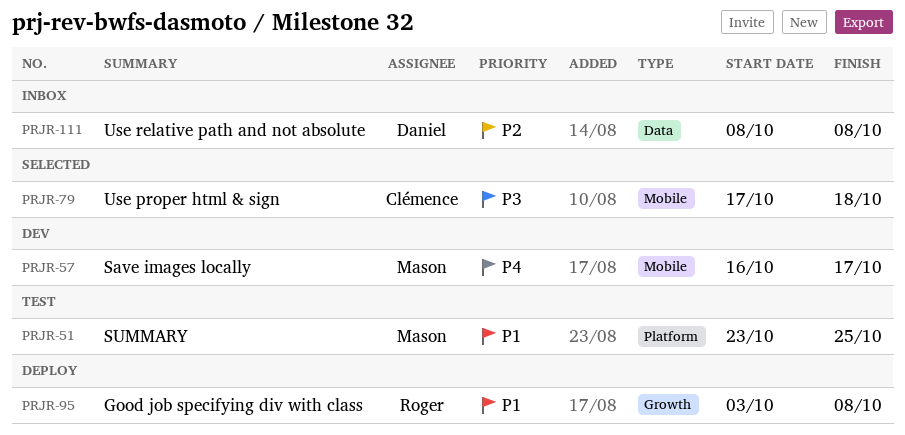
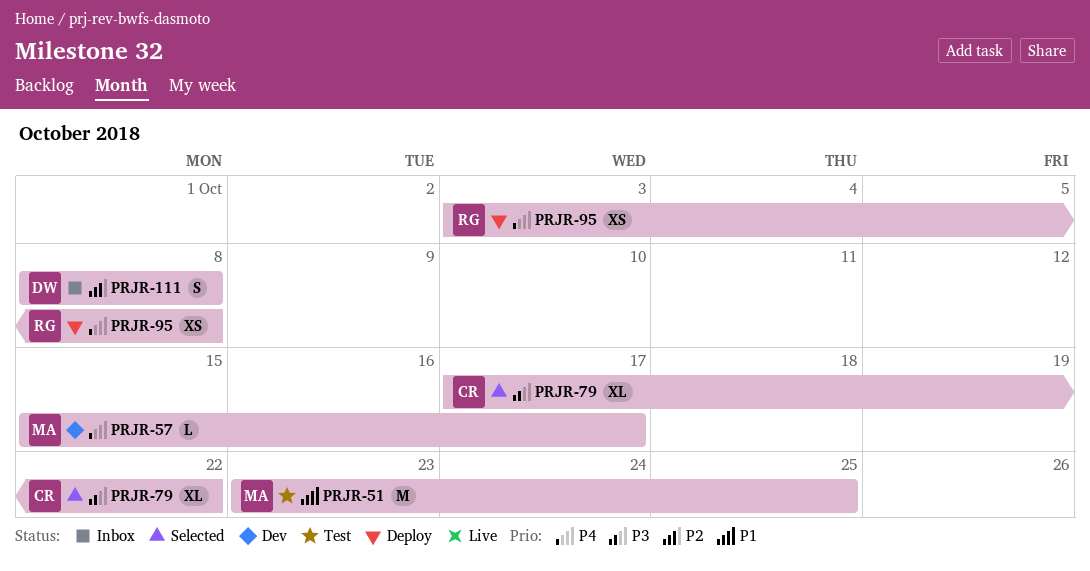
PRJR-57, start: Oct 16 -> Oct 15
PRJR-79, due: Oct 18 -> Oct 22
PRJR-95, priority: P1 -> P4

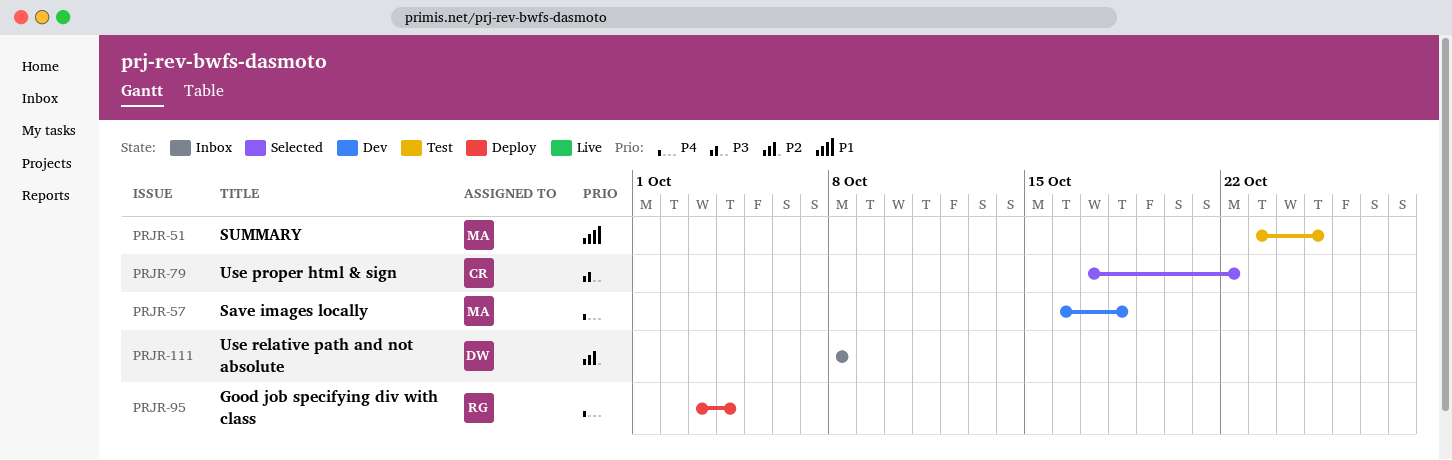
PRJR-57, start: Oct 15 -> Oct 16
PRJR-57, due: Oct 17 -> Oct 18
PRJR-95, due: Oct 8 -> Oct 4

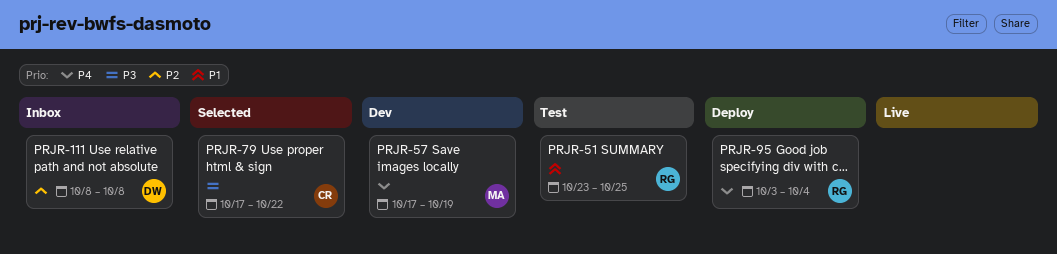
PRJR-51, owner: MA -> RG
PRJR-57, start: Oct 16 -> Oct 17
PRJR-57, due: Oct 18 -> Oct 19

